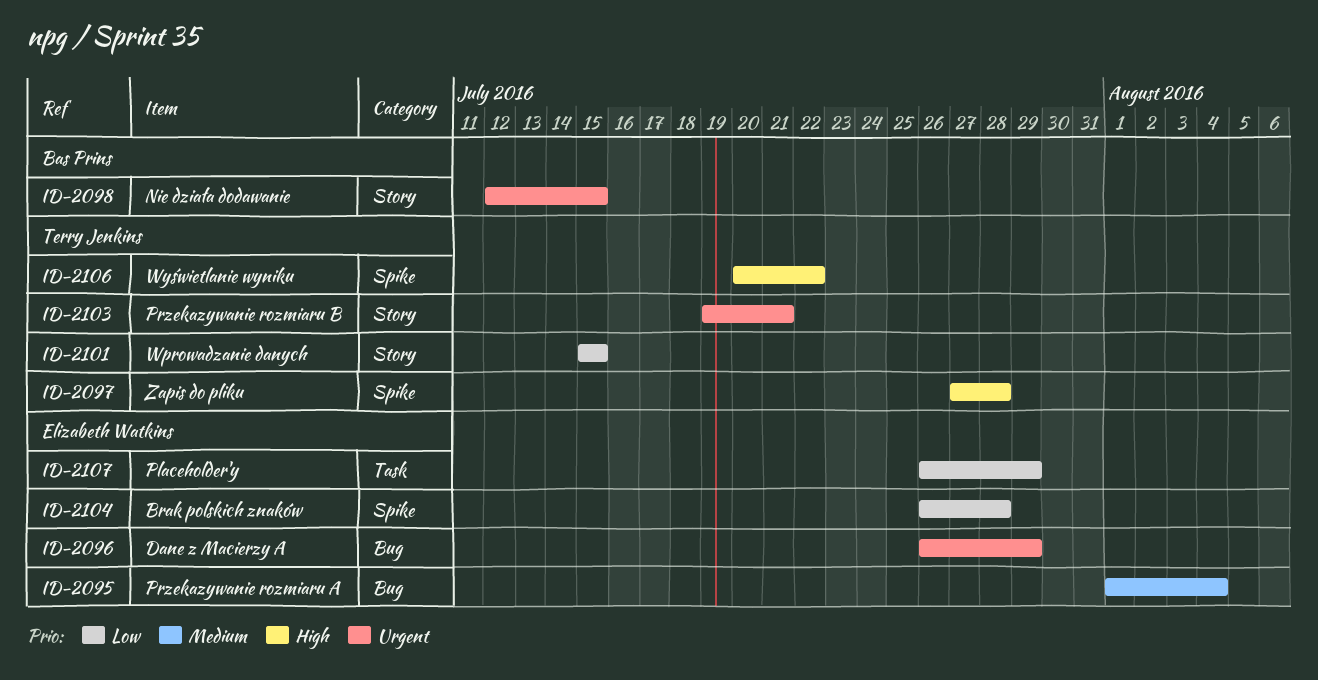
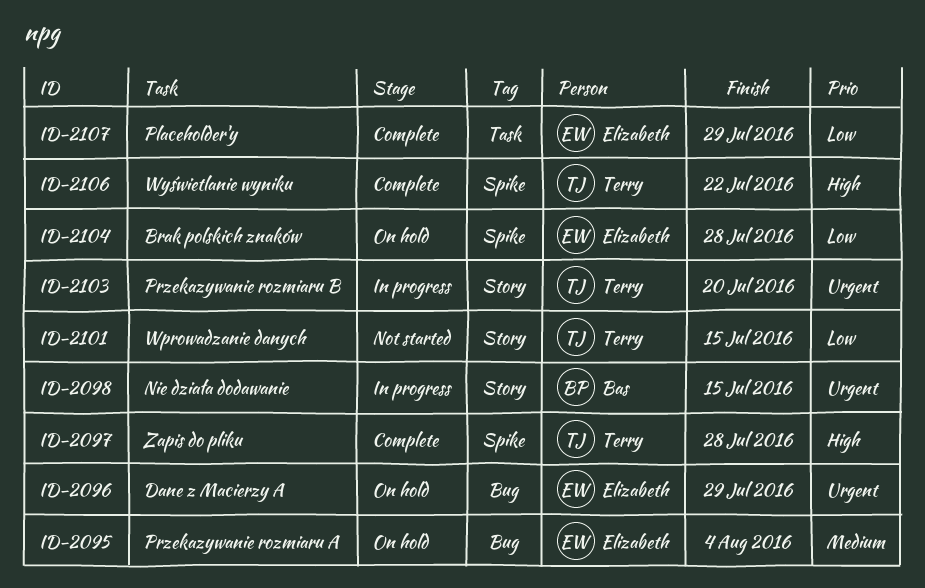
ID-2103, due: Jul 21 -> Jul 20

